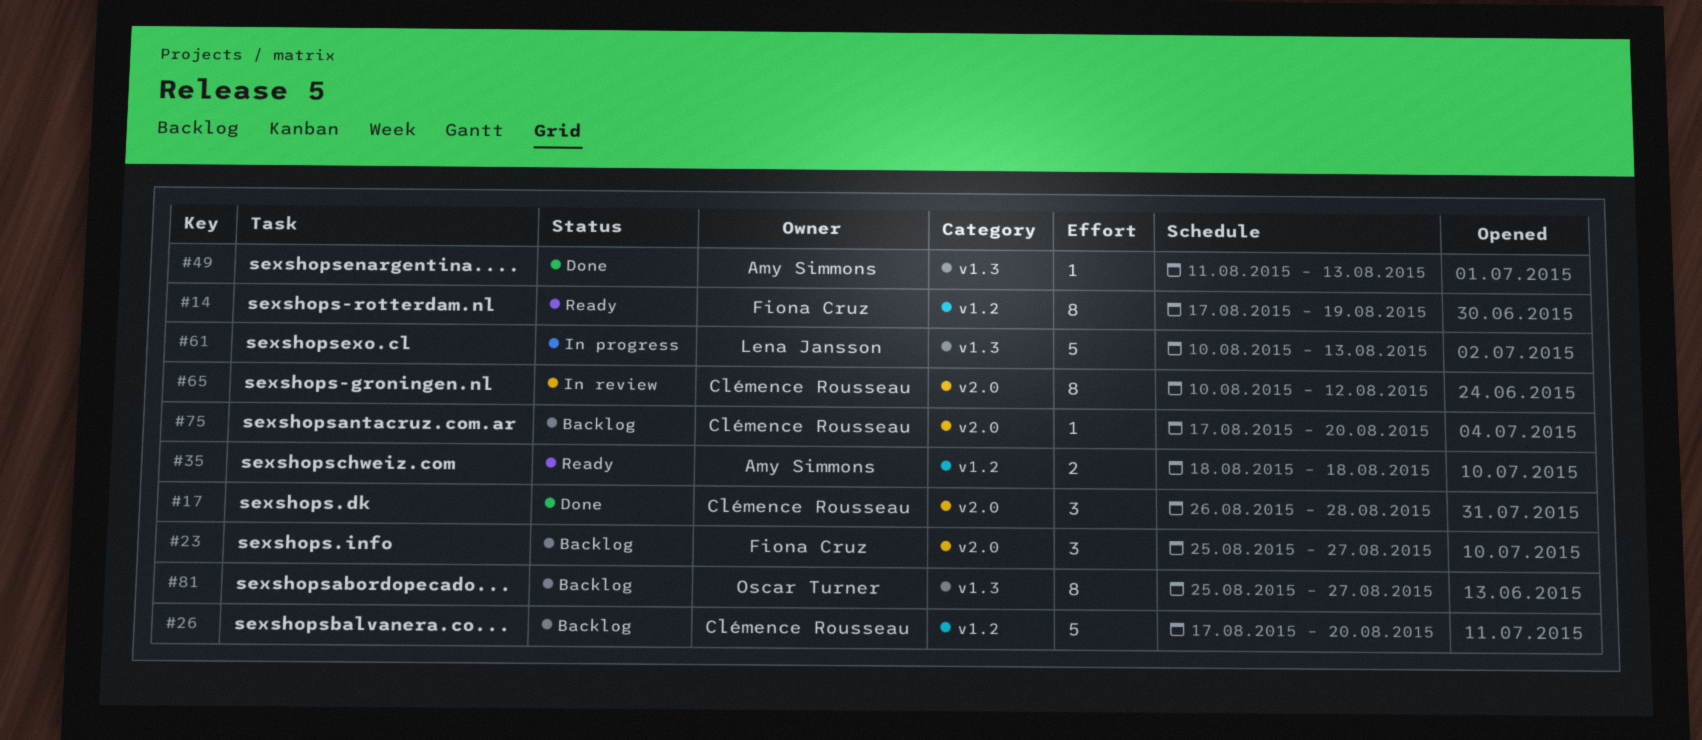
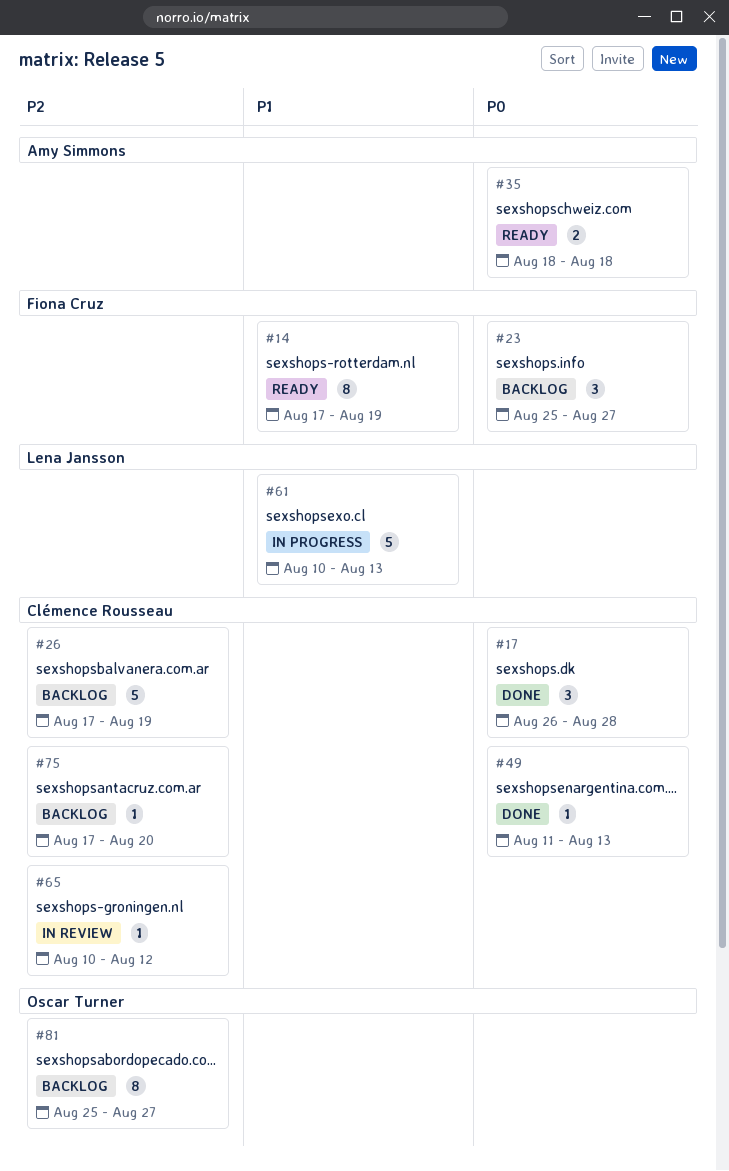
#26, due: Aug 20 -> Aug 19
#49, owner: Amy Simmons -> Clémence Rousseau
#65, estimate: 8 -> 1

